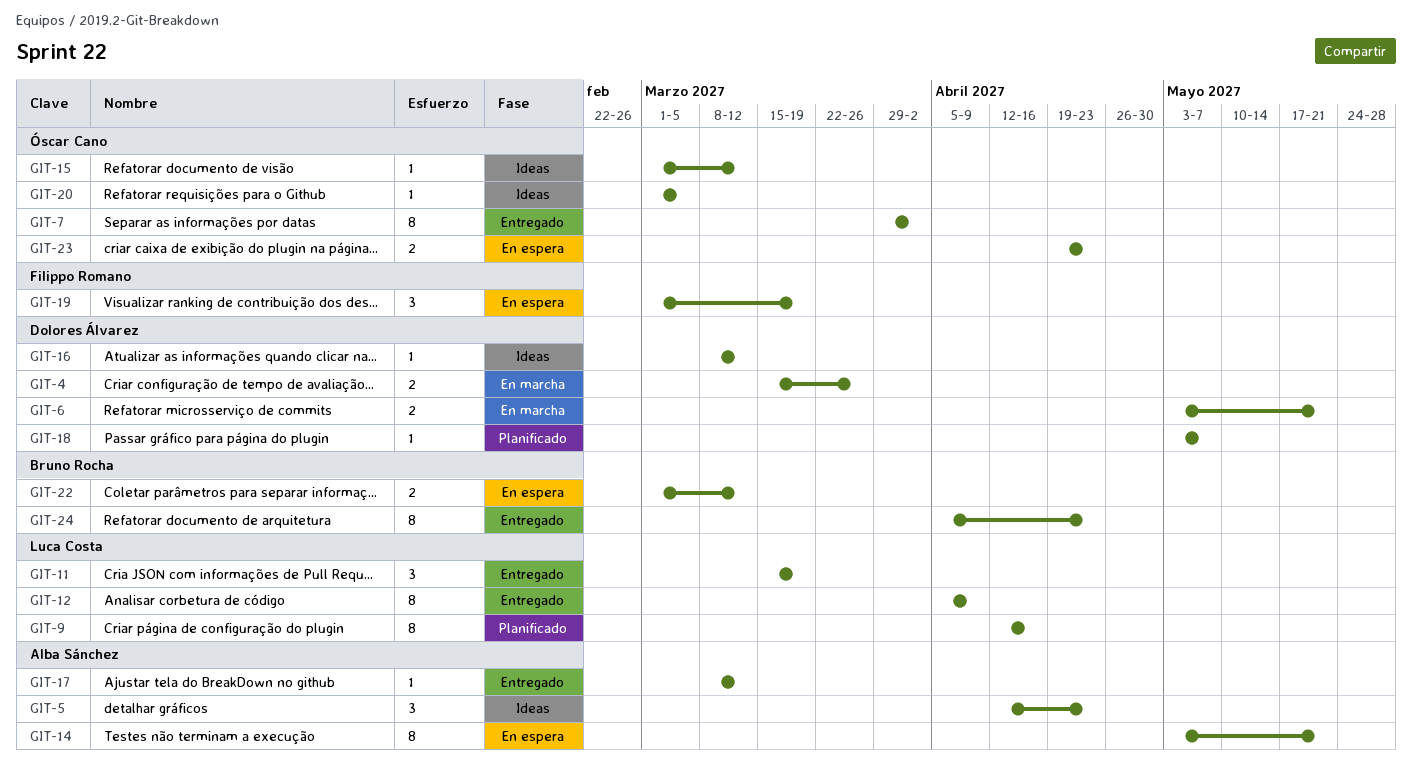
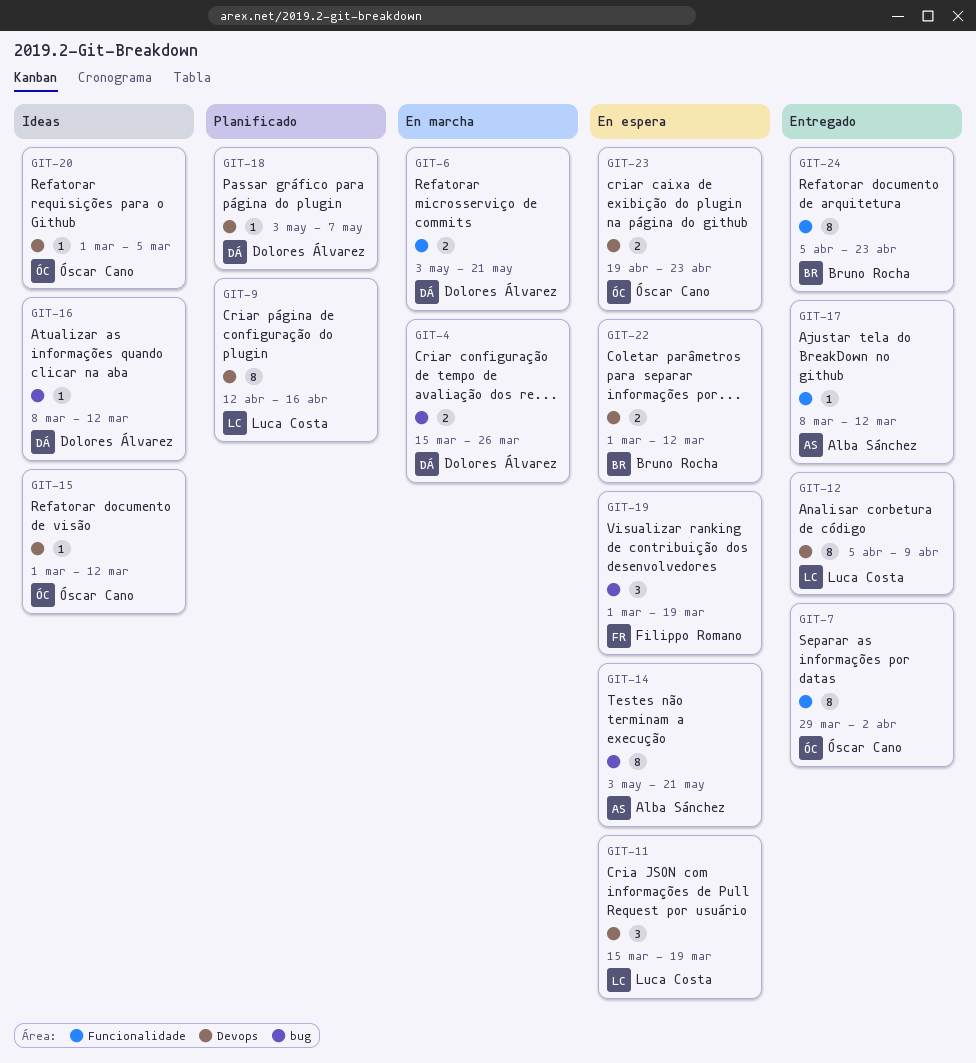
GIT-5: present -> none
GIT-11, status: Entregado -> En espera

